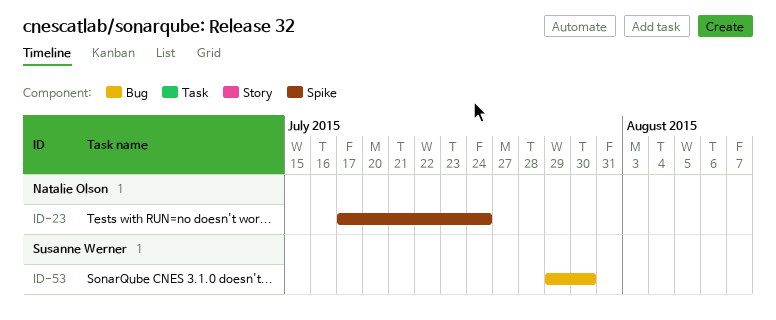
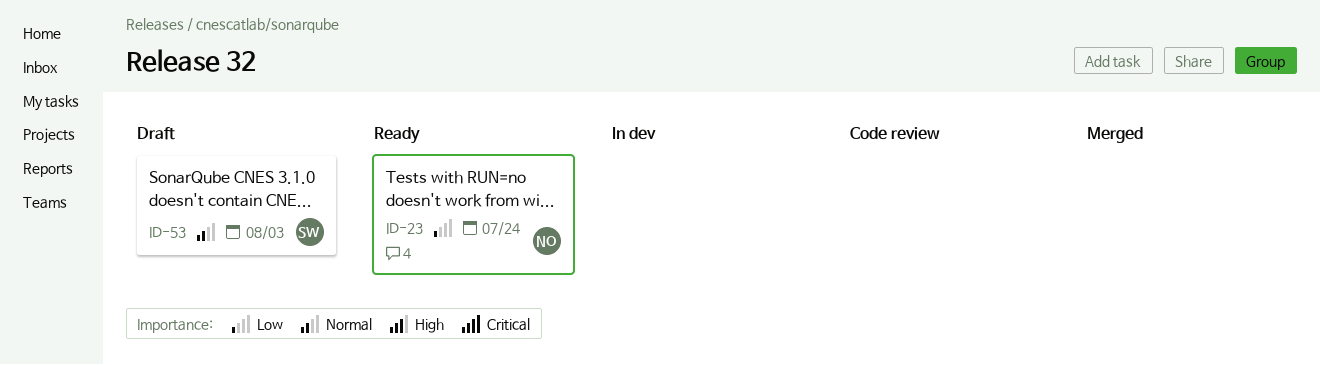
ID-53, due: Jul 30 -> Aug 3

